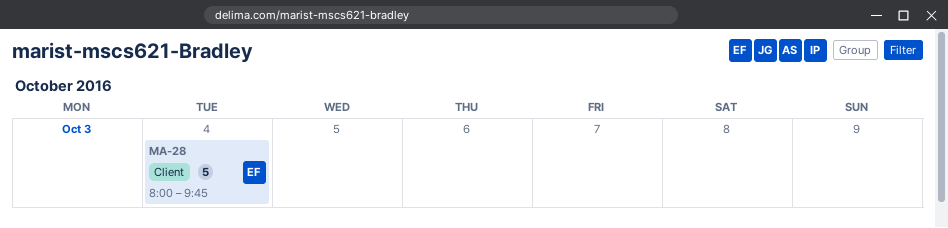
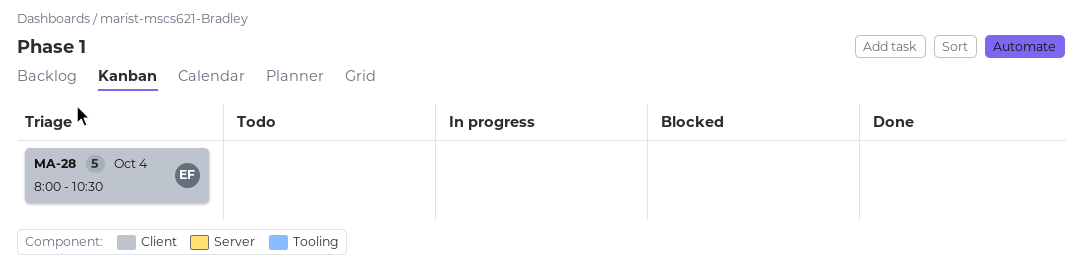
MA-28, ends: 09:45 -> 10:30

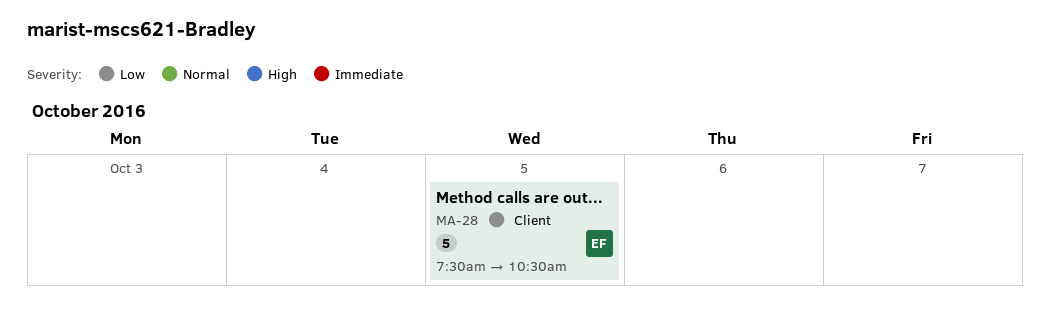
MA-28, day: Oct 4 -> Oct 5
MA-28, begins: 08:00 -> 07:30

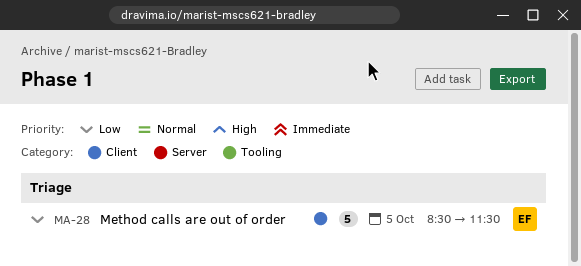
MA-28, begins: 07:30 -> 08:30
MA-28, ends: 10:30 -> 11:30

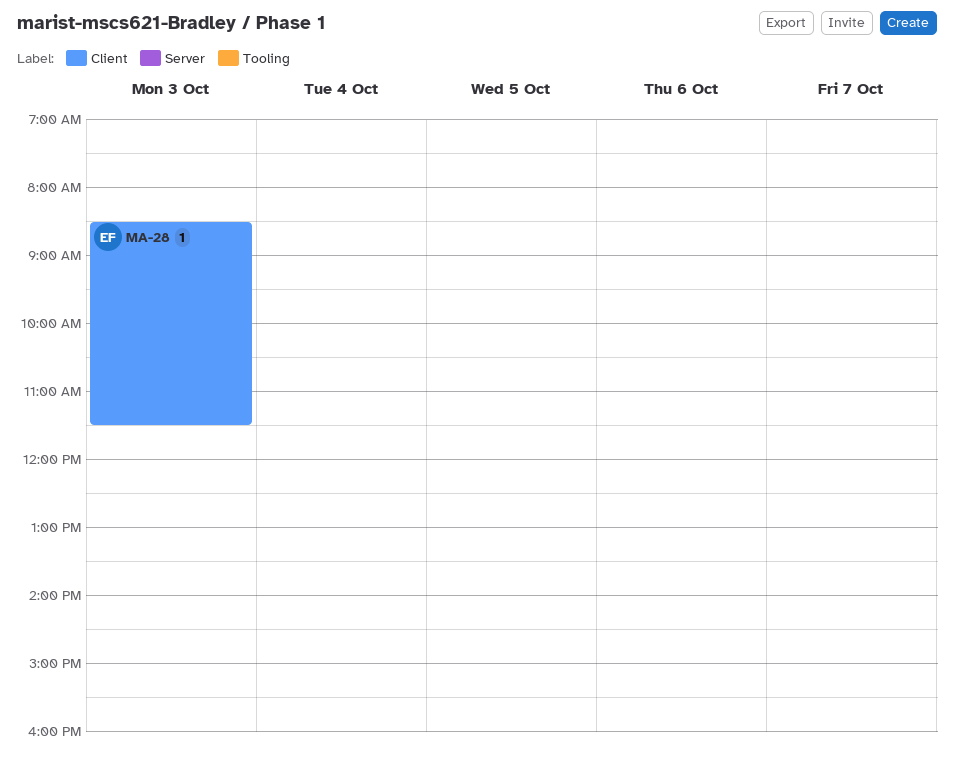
MA-28, estimate: 5 -> 1
MA-28, day: Oct 5 -> Oct 3

